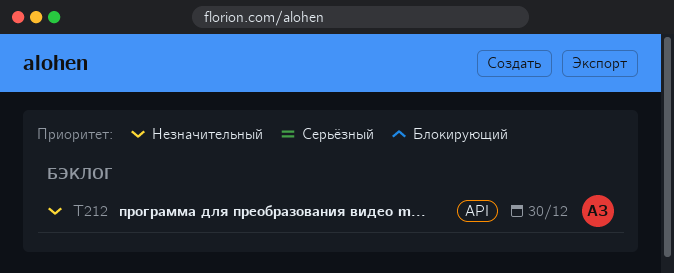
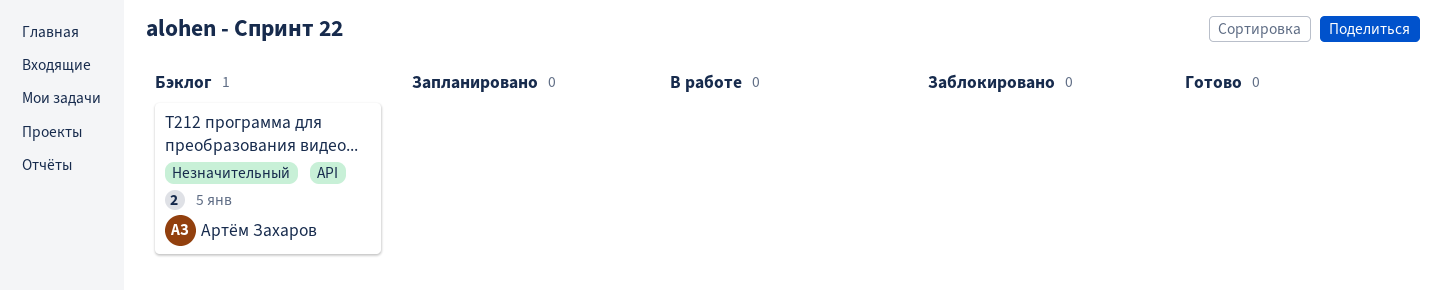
T212, due: Dec 30 -> Jan 5

